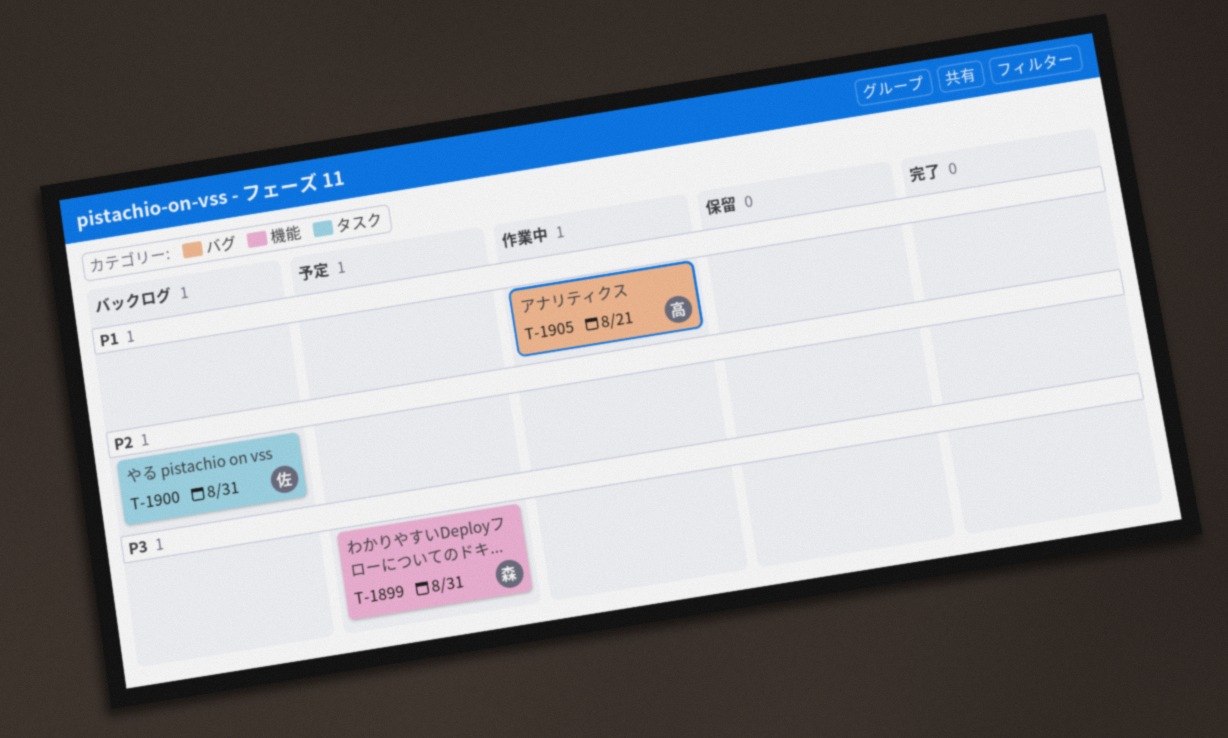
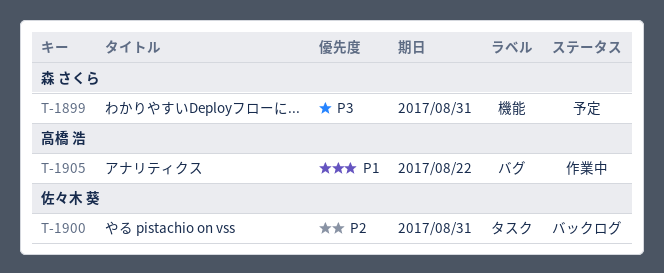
T-1905, due: Aug 21 -> Aug 22

